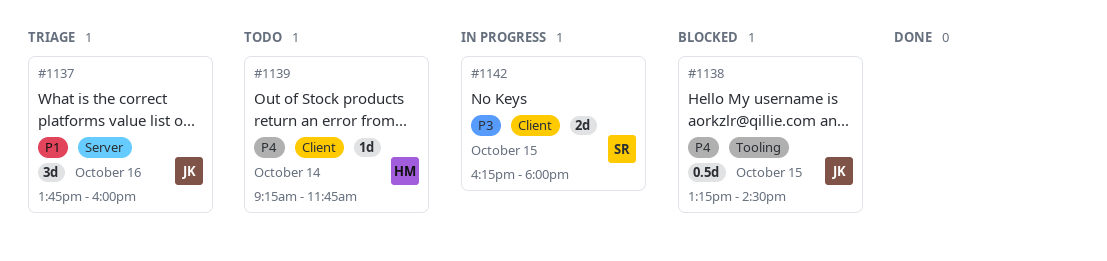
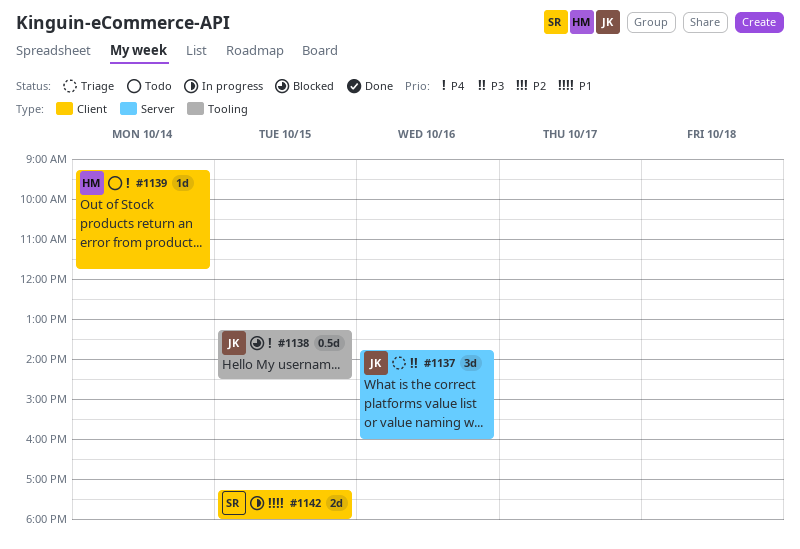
#1137, priority: P1 -> P3
#1142, priority: P3 -> P1
#1142, begins: 16:15 -> 17:15

